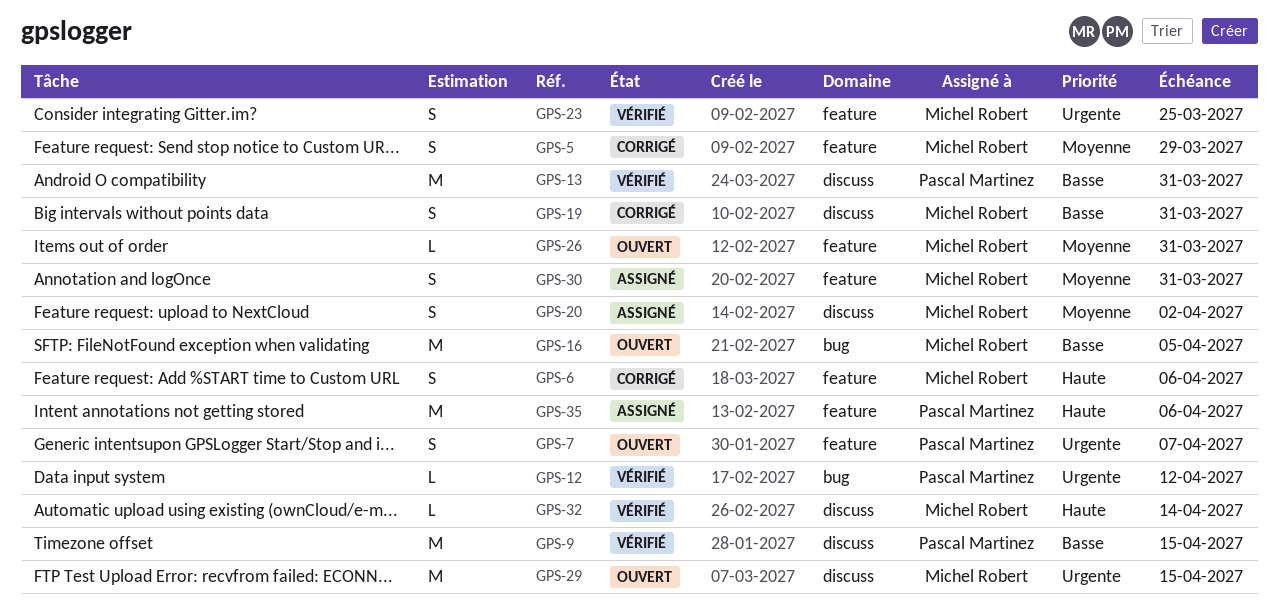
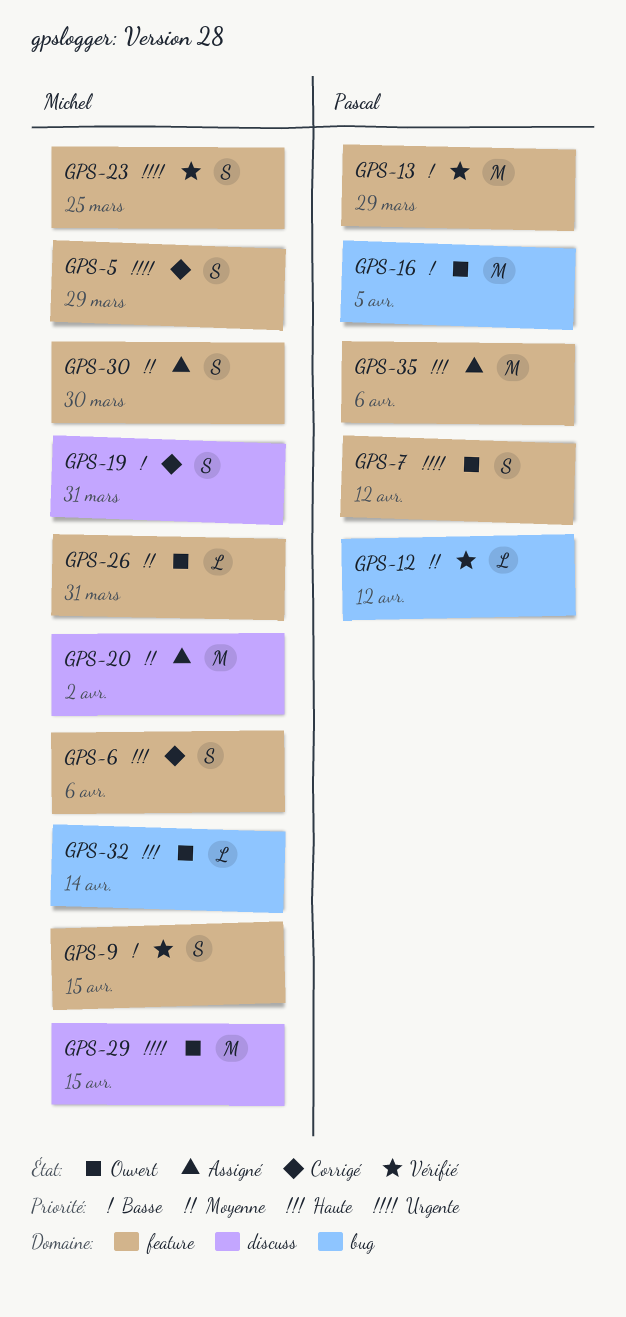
GPS-5, priority: Moyenne -> Urgente
GPS-7, due: Apr 7 -> Apr 12
GPS-9, owner: Pascal Martinez -> Michel Robert
GPS-9, label: discuss -> feature
GPS-9, estimate: M -> S
GPS-12, priority: Urgente -> Moyenne
GPS-13, label: discuss -> feature
GPS-13, due: Mar 31 -> Mar 29
GPS-16, owner: Michel Robert -> Pascal Martinez
GPS-20, estimate: S -> M
GPS-30, due: Mar 31 -> Mar 30
GPS-32, status: Vérifié -> Ouvert
GPS-32, label: discuss -> bug

